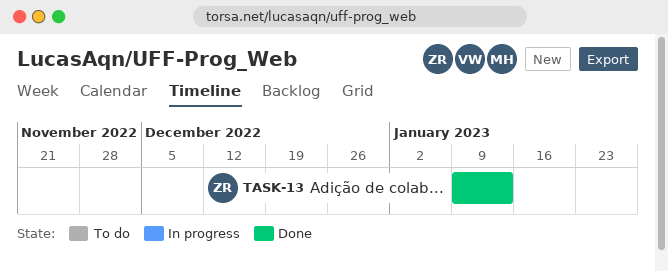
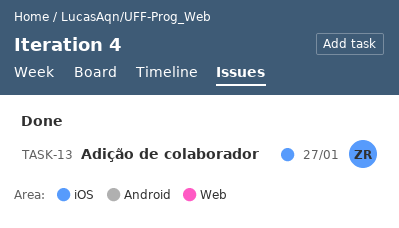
TASK-13, due: Jan 13 -> Jan 27

